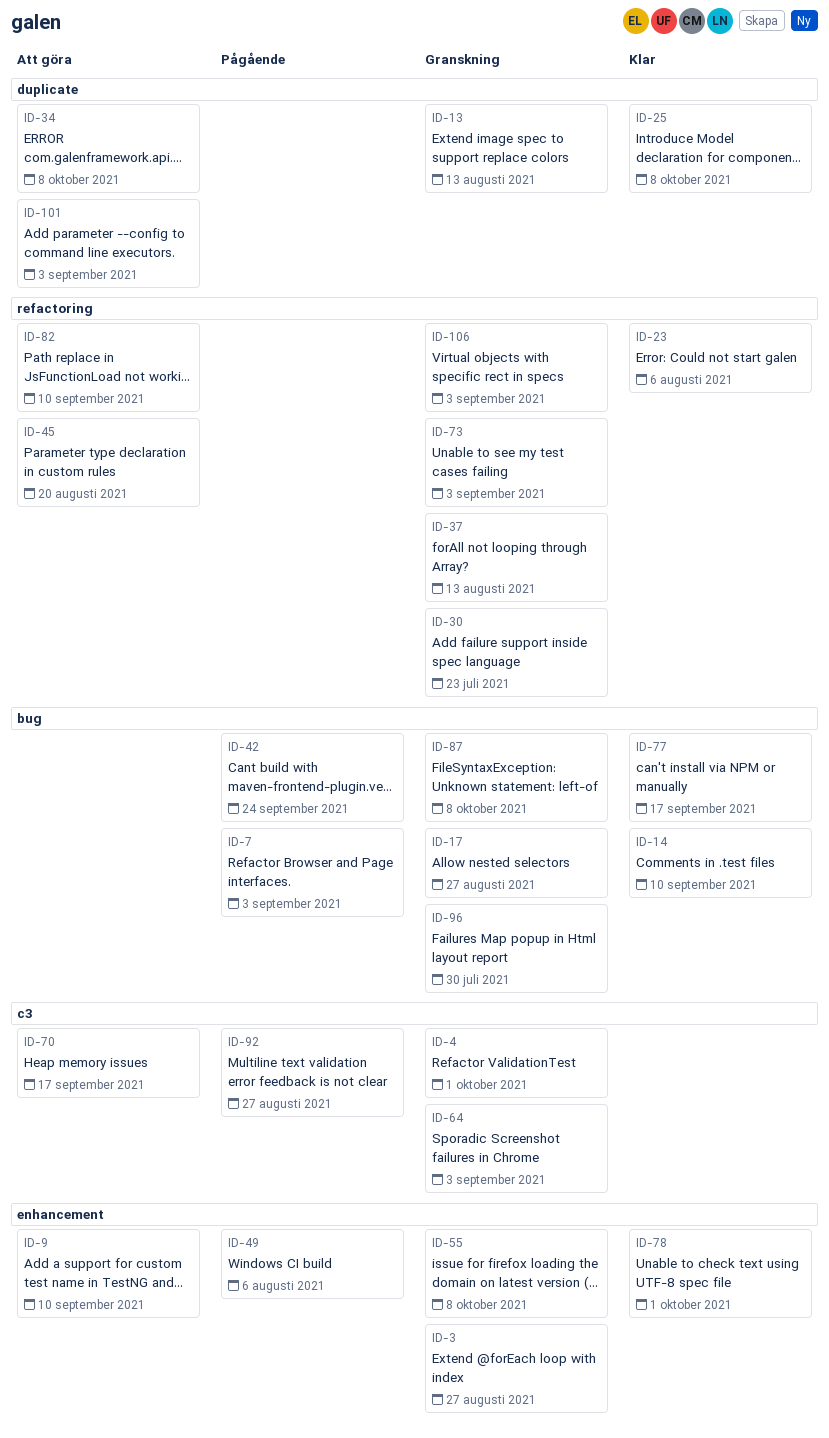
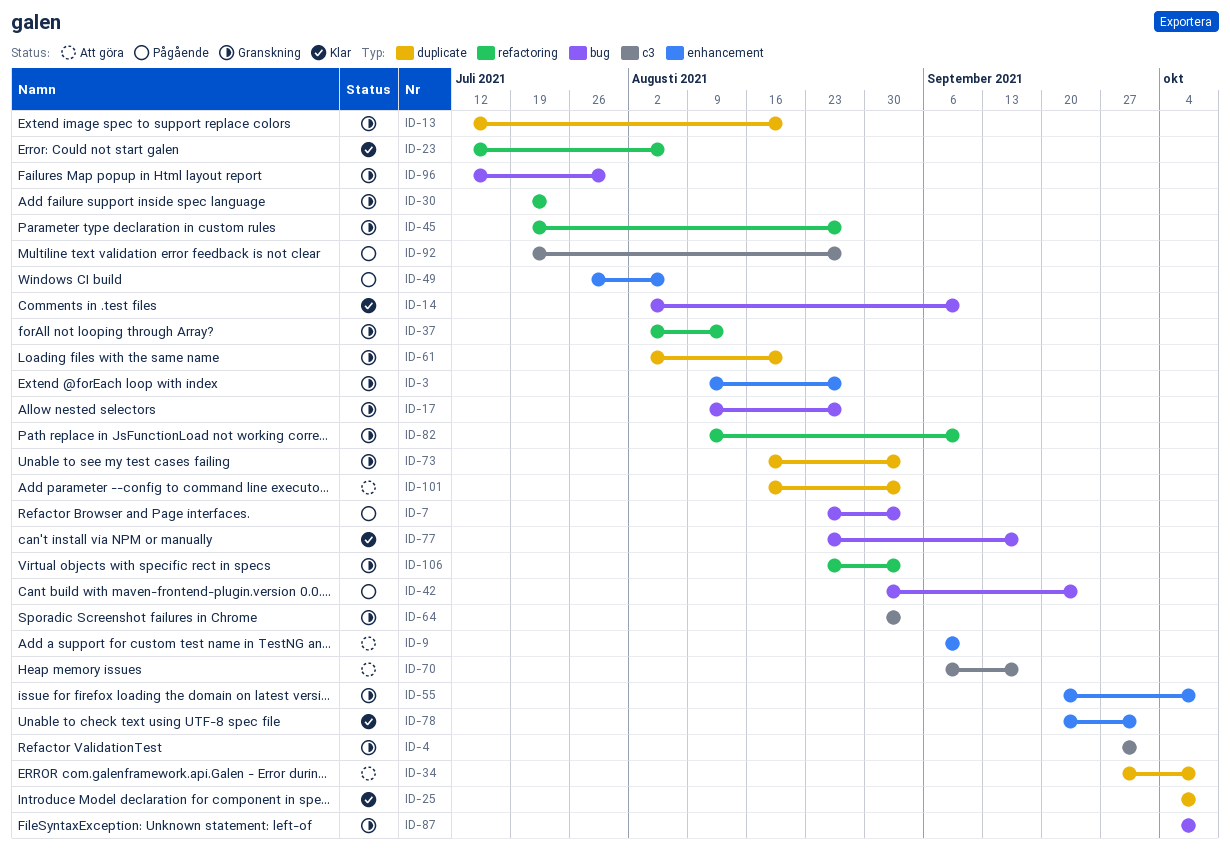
ID-13, due: Aug 13 -> Aug 20
ID-45, status: Att göra -> Granskning
ID-45, due: Aug 20 -> Aug 27
ID-61: none -> present
ID-73, label: refactoring -> duplicate
ID-82, status: Att göra -> Granskning

